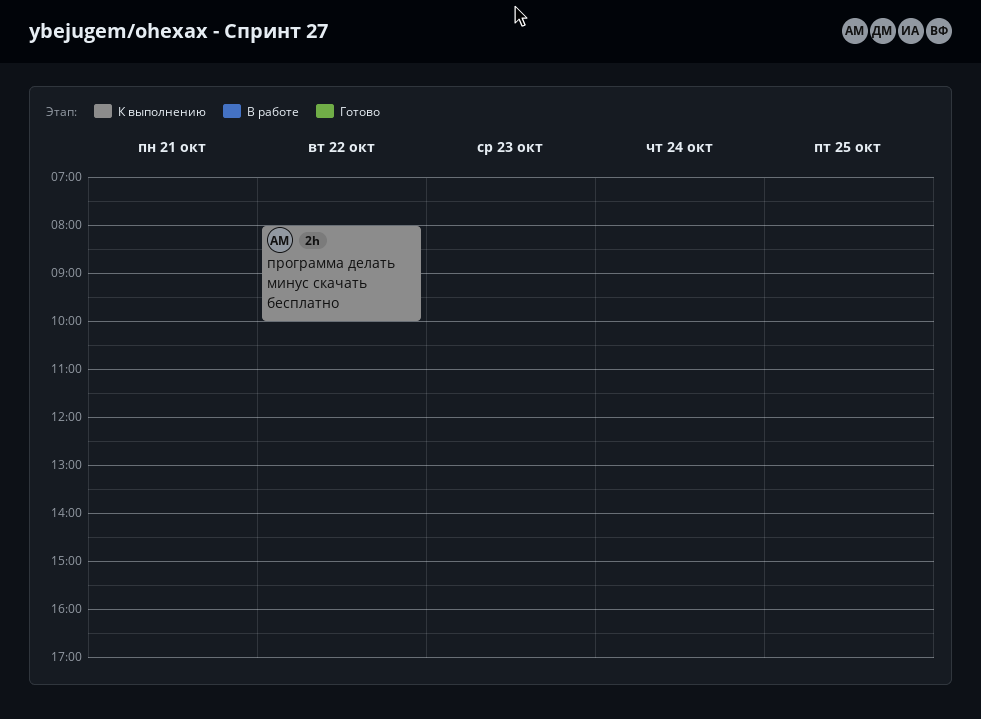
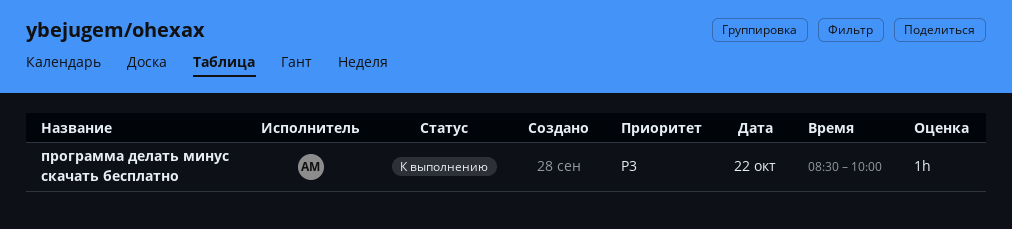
программа делать минус скачать бесплатно, estimate: 2h -> 1h
программа делать минус скачать бесплатно, begins: 08:00 -> 08:30

